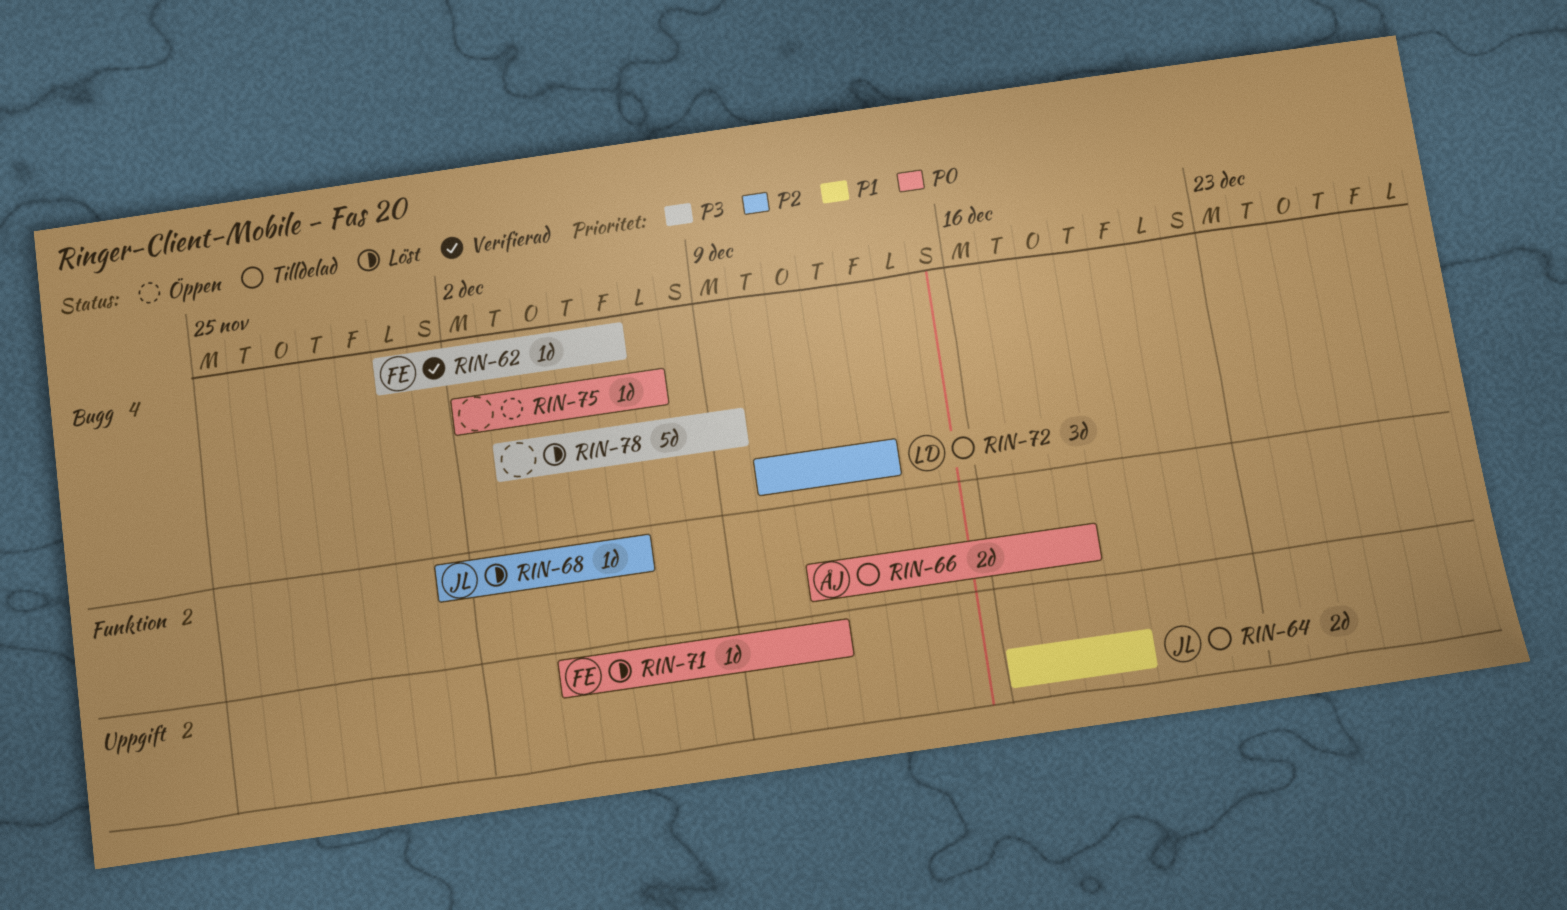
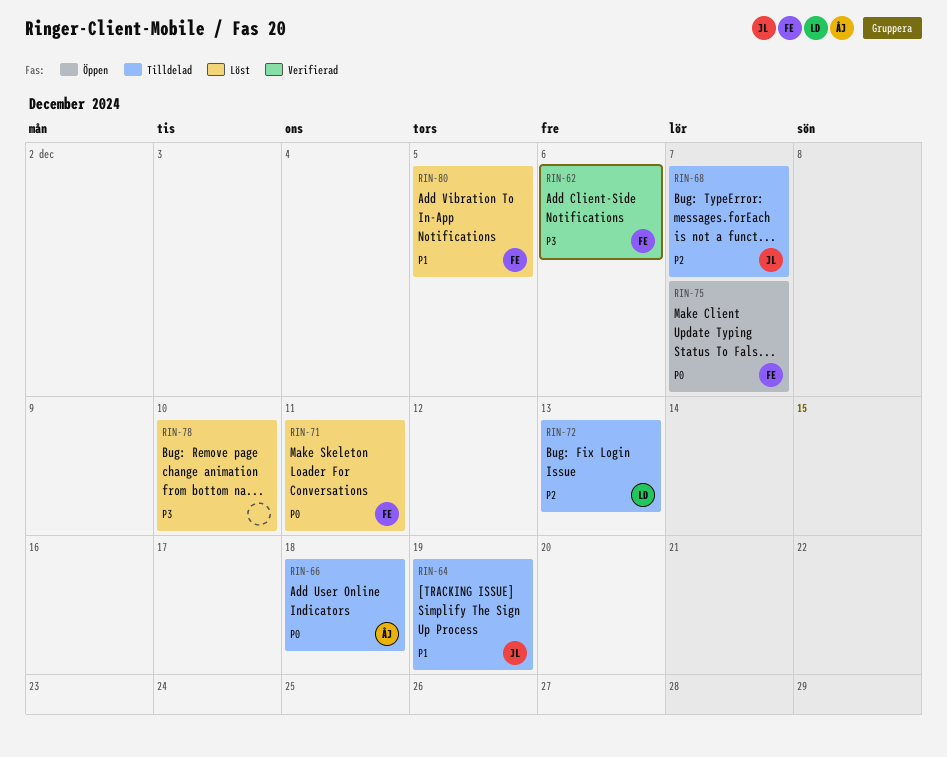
RIN-68, status: Löst -> Tilldelad
RIN-68, due: Dec 6 -> Dec 7
RIN-75, owner: none -> FE
RIN-78, due: Dec 9 -> Dec 10
RIN-80: none -> present

